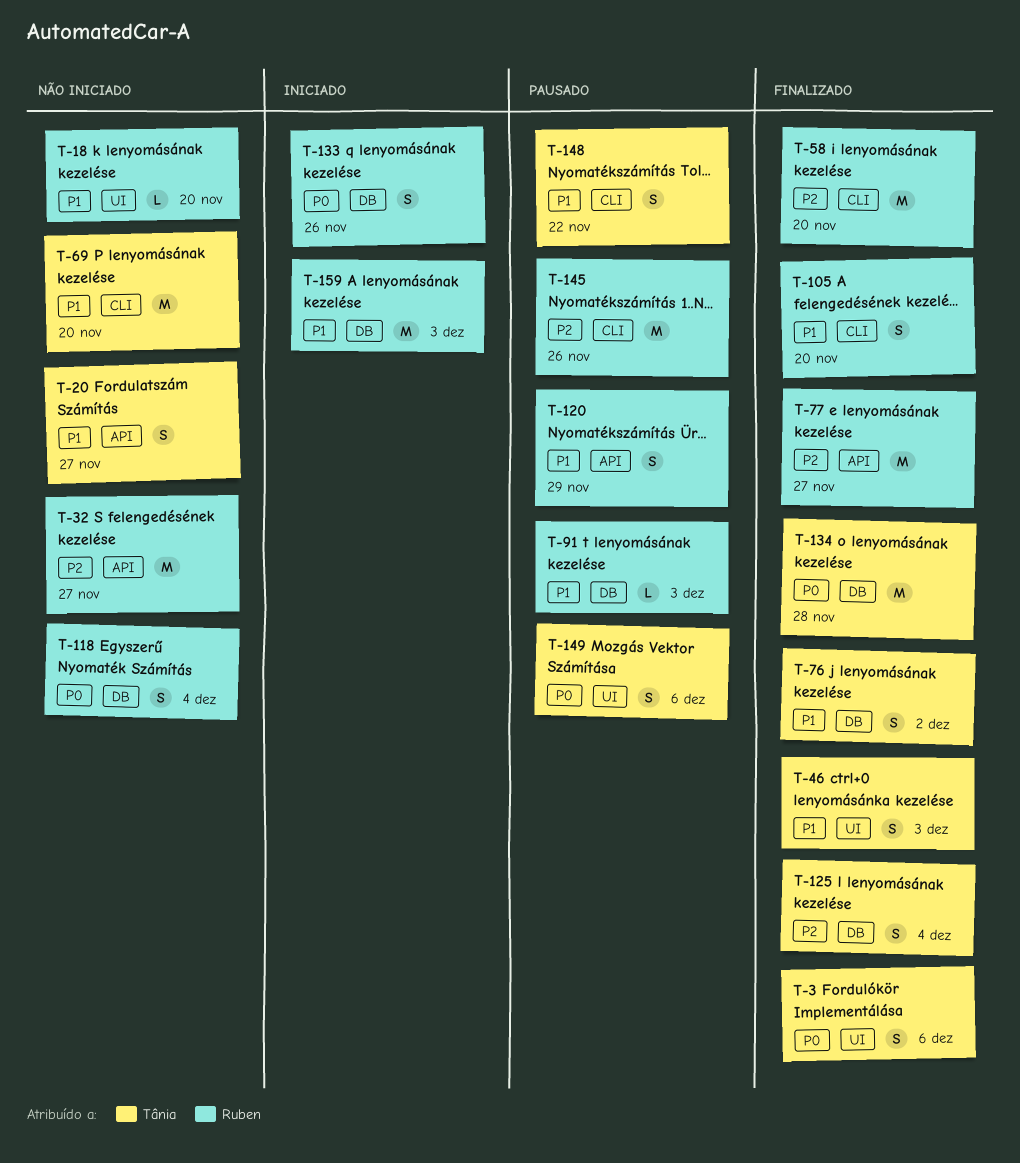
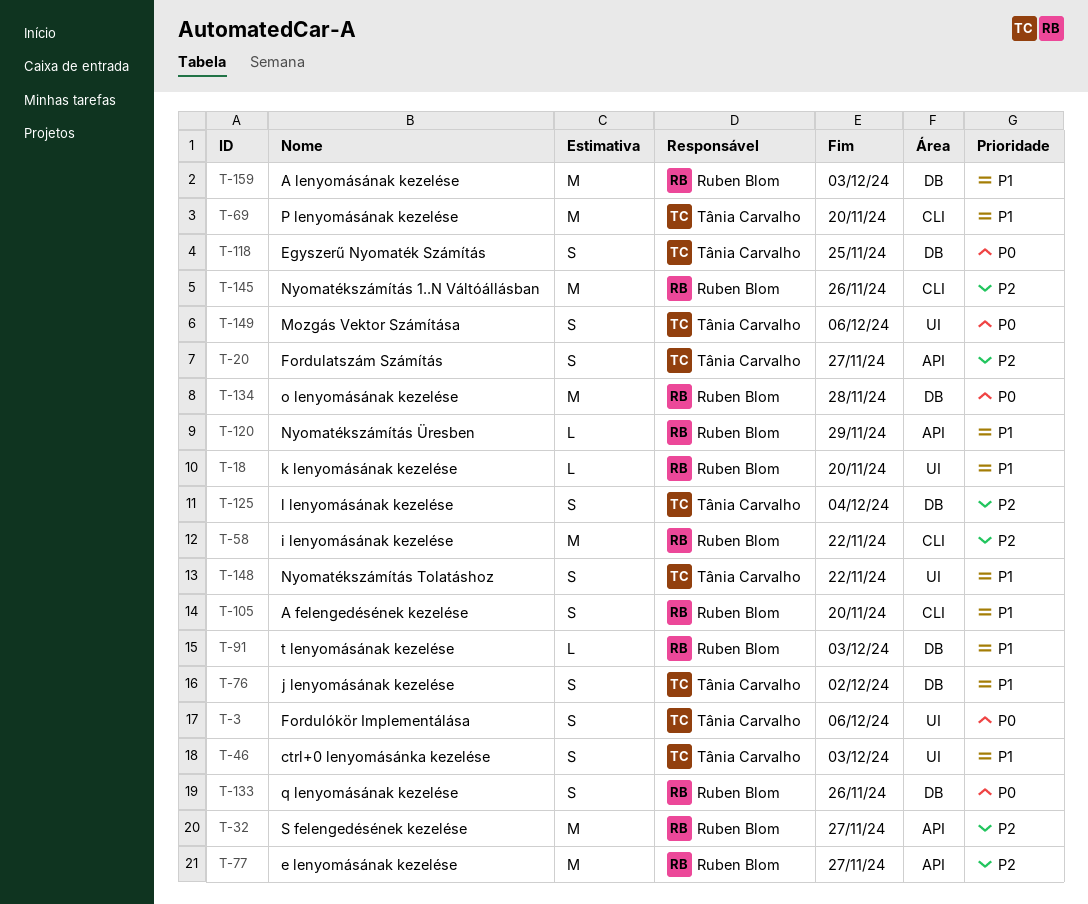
T-20, priority: P1 -> P2
T-58, due: Nov 20 -> Nov 22
T-118, owner: Ruben Blom -> Tânia Carvalho
T-118, due: Dec 4 -> Nov 25
T-120, estimate: S -> L
T-134, owner: Tânia Carvalho -> Ruben Blom
T-148, label: CLI -> UI

